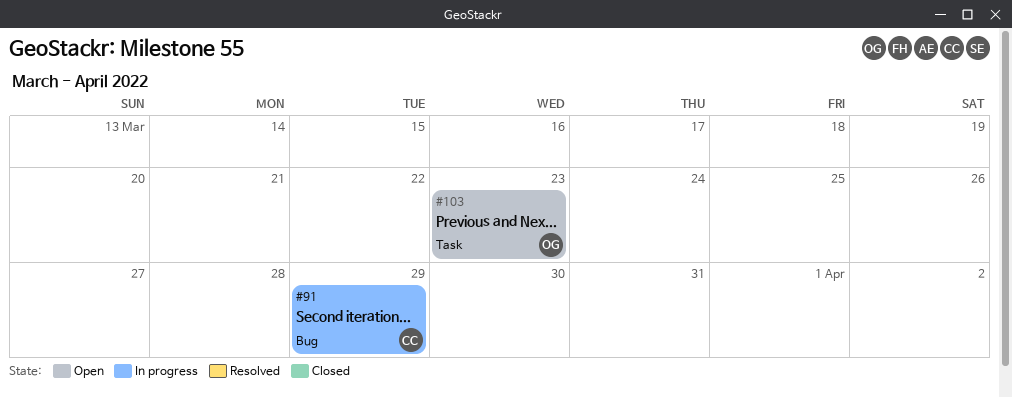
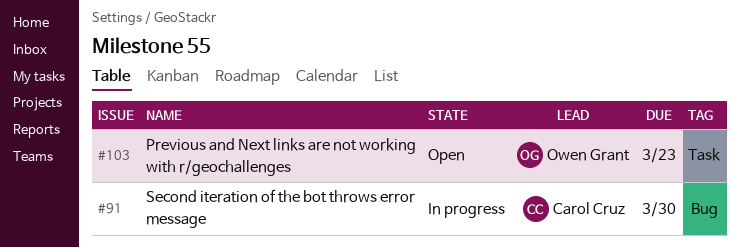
#91, due: Mar 29 -> Mar 30

